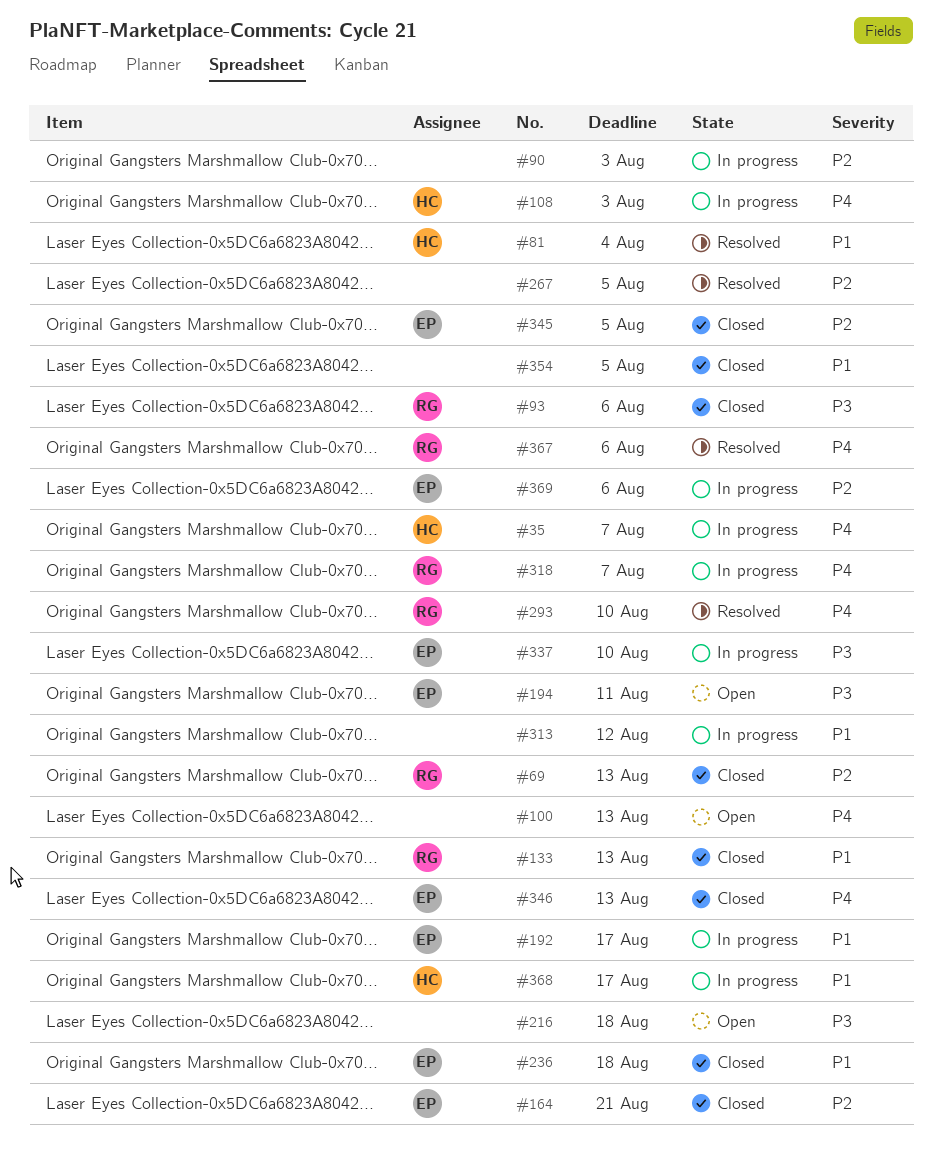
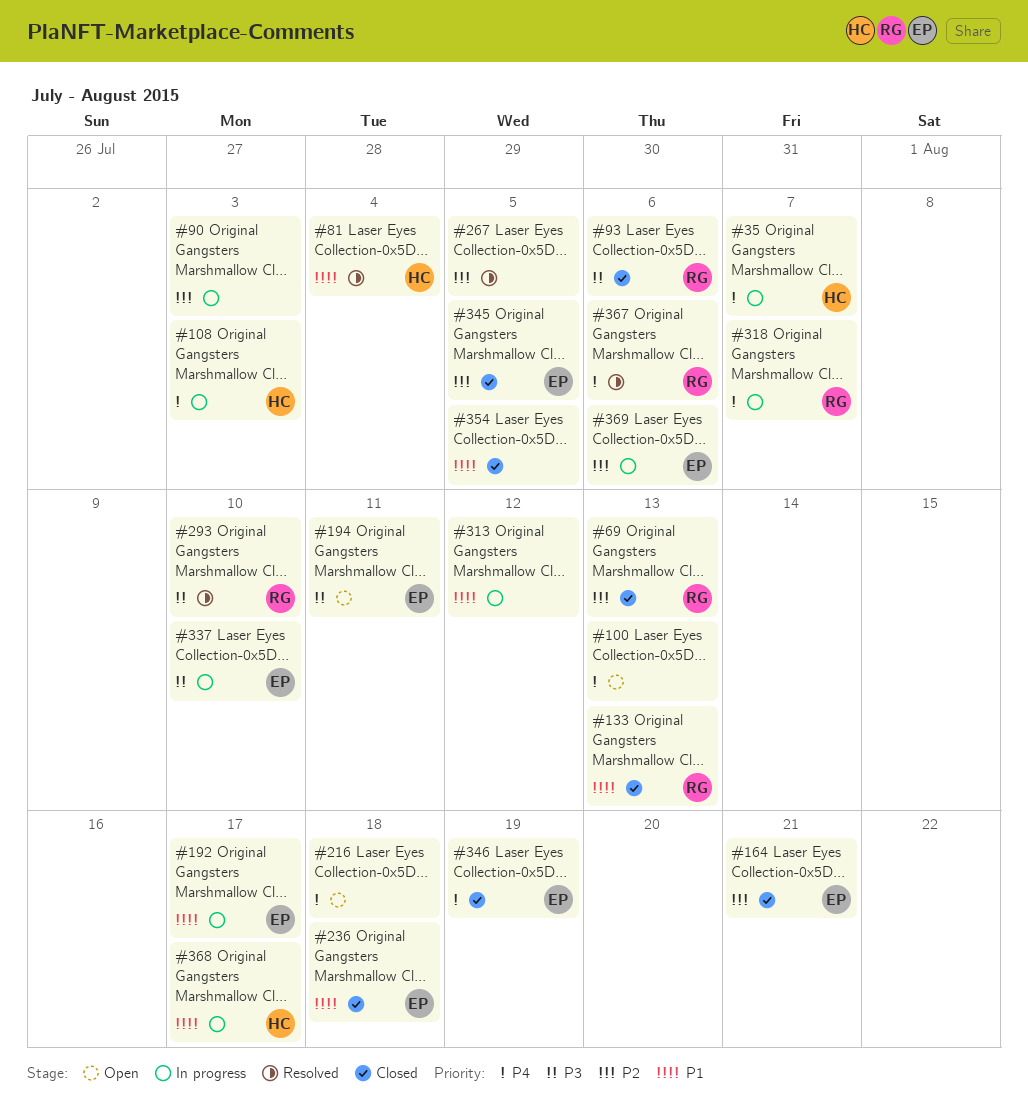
#216, priority: P3 -> P4
#293, priority: P4 -> P3
#346, due: Aug 13 -> Aug 19

